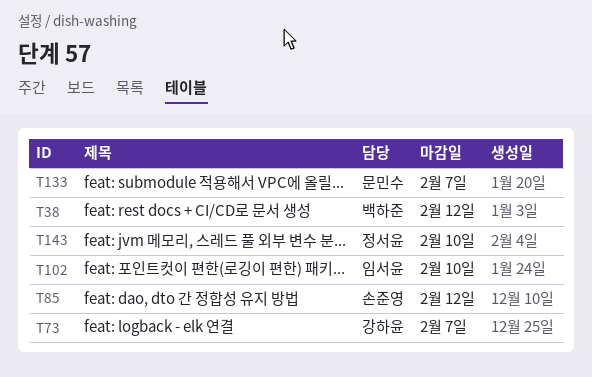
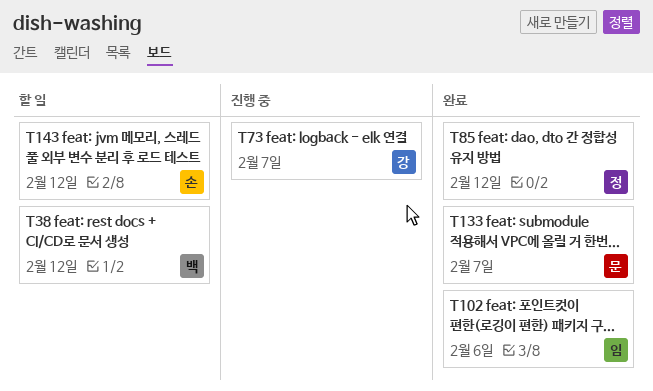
T85, owner: 손준영 -> 정서윤
T102, due: Feb 10 -> Feb 6
T143, owner: 정서윤 -> 손준영
T143, due: Feb 10 -> Feb 12

